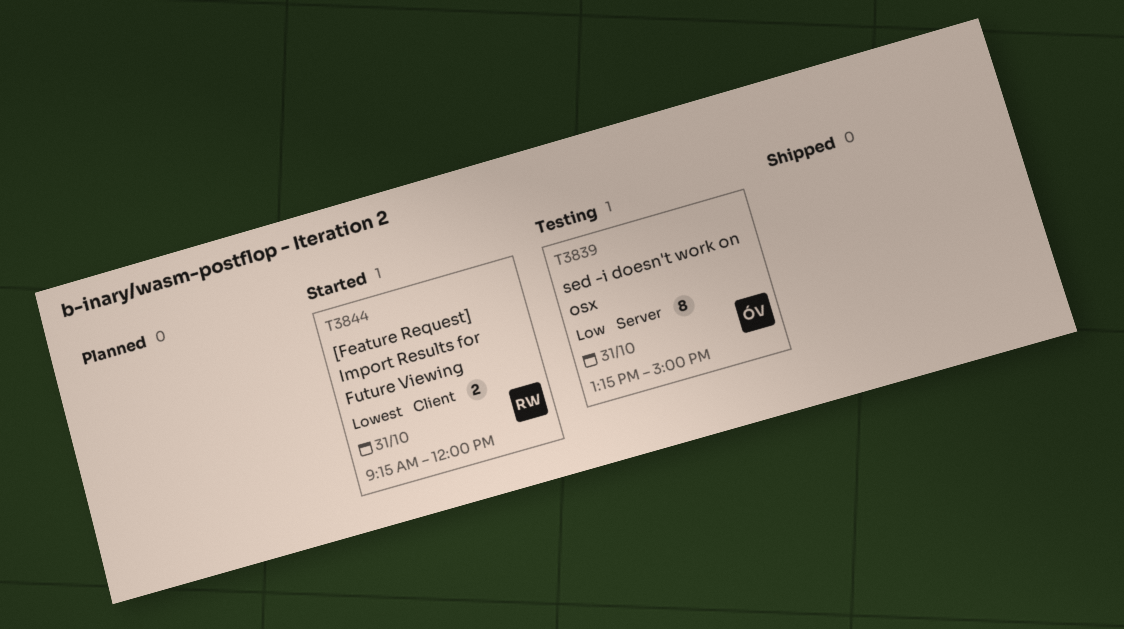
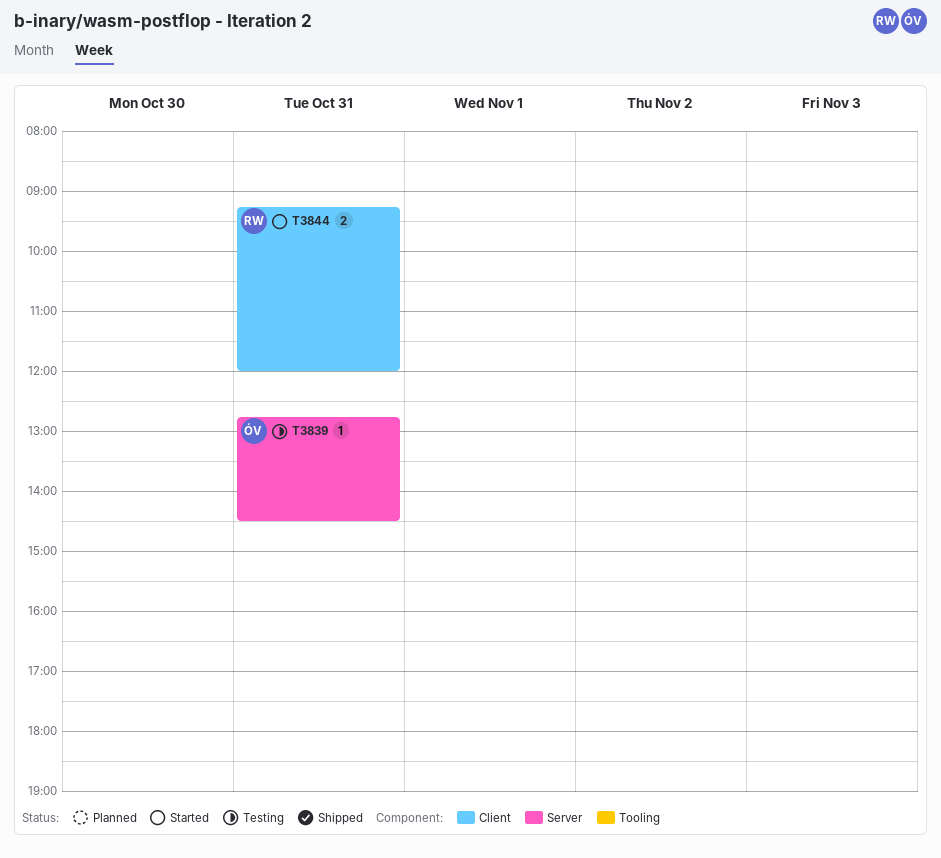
T3839, estimate: 8 -> 1
T3839, begins: 13:15 -> 12:45
T3839, ends: 15:00 -> 14:30

